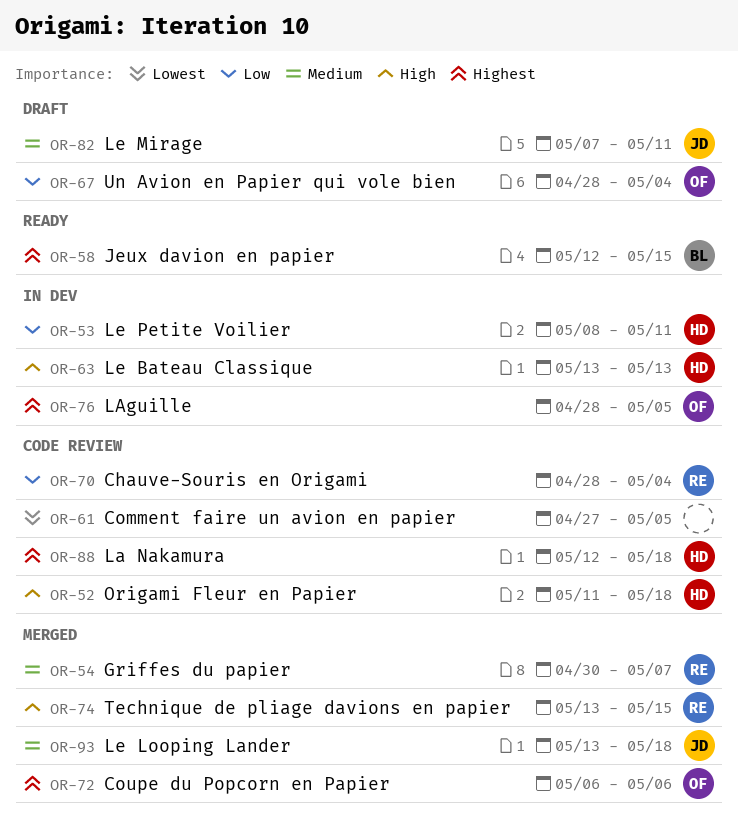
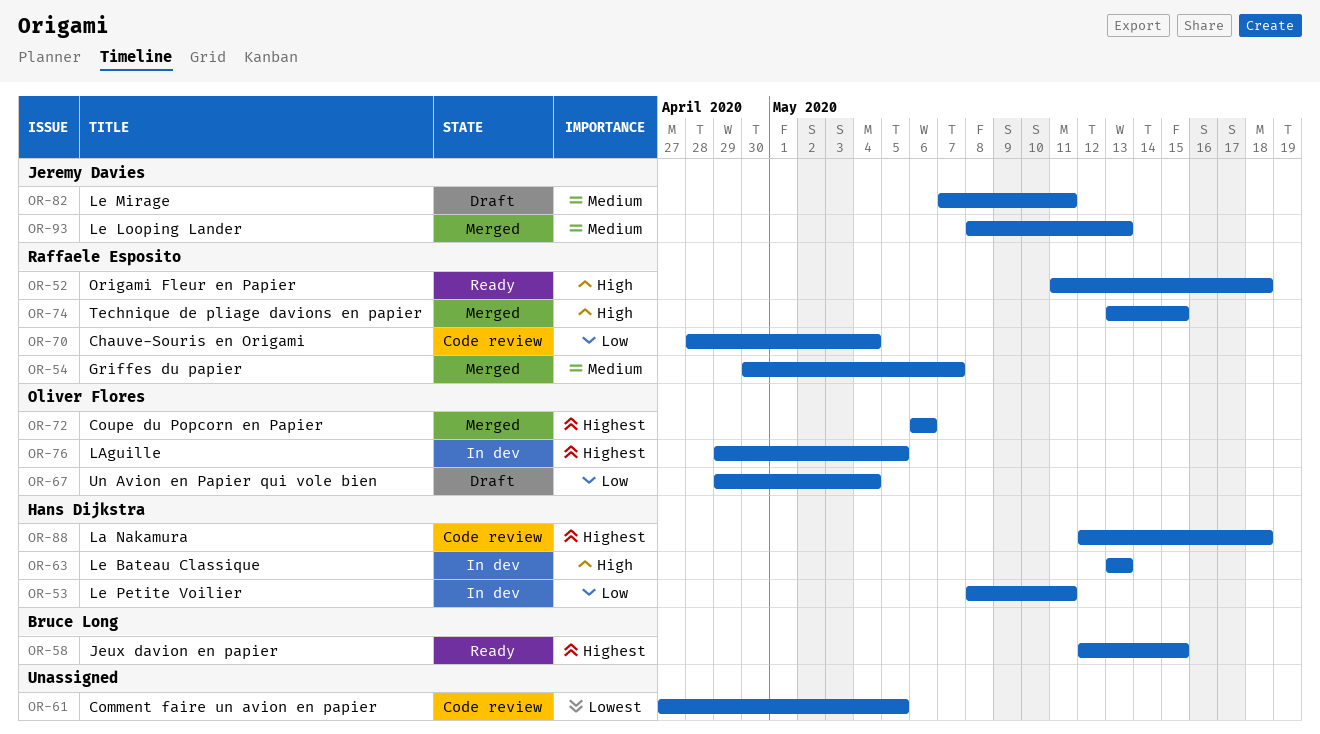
OR-52, status: Code review -> Ready
OR-52, owner: Hans Dijkstra -> Raffaele Esposito
OR-67, start: Apr 28 -> Apr 29
OR-76, start: Apr 28 -> Apr 29
OR-93, start: May 13 -> May 8
OR-93, due: May 18 -> May 13

